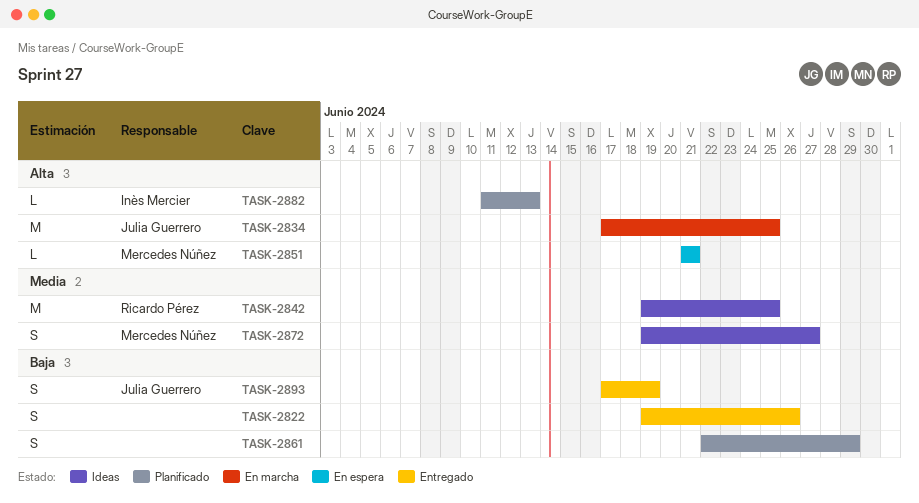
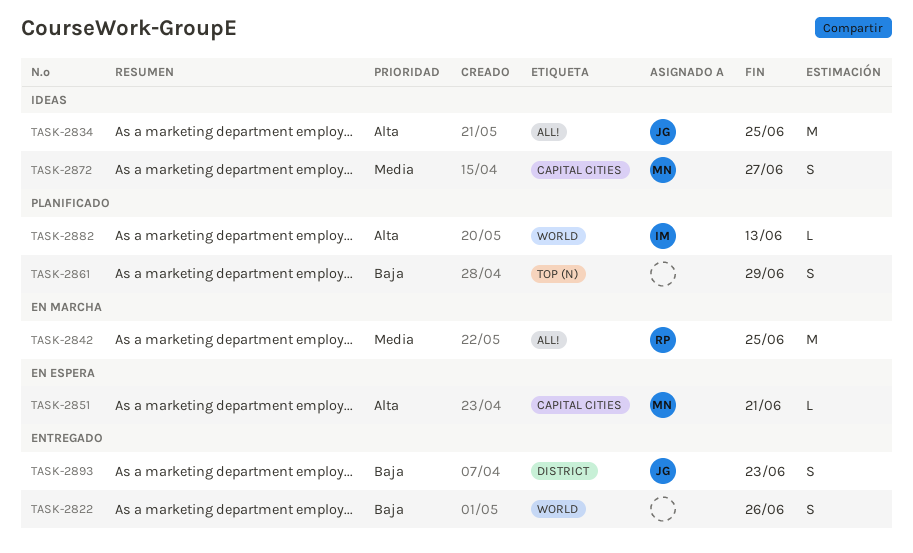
TASK-2834, status: En marcha -> Ideas
TASK-2842, status: Ideas -> En marcha
TASK-2893, due: Jun 19 -> Jun 23

